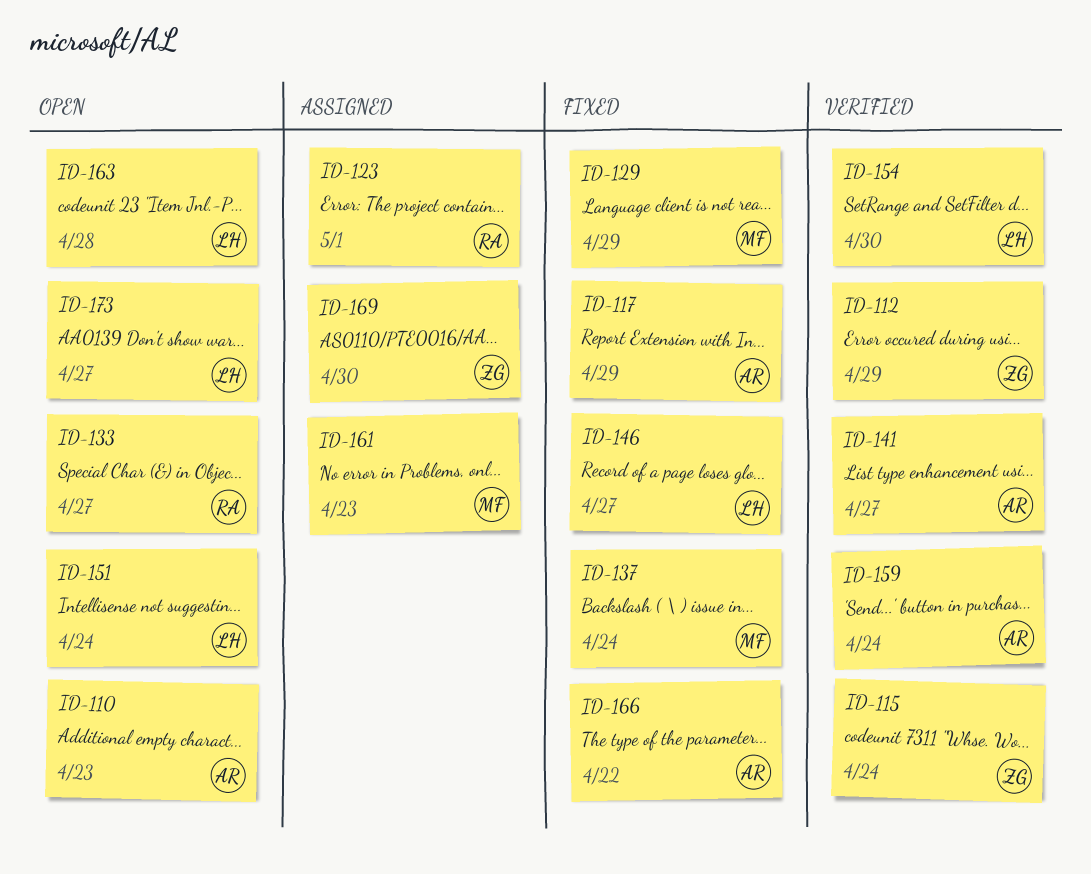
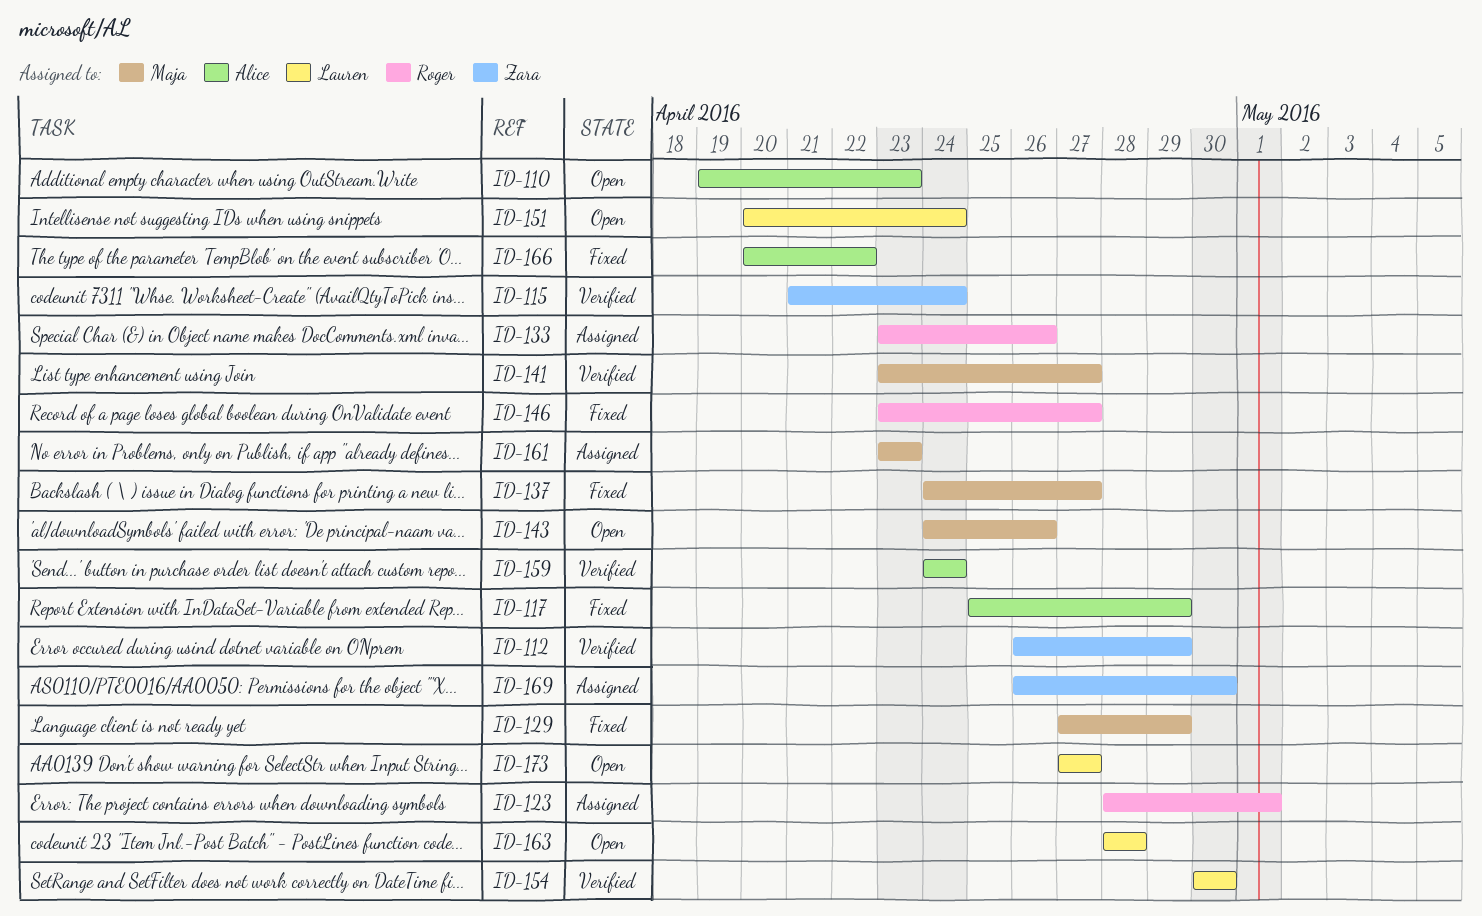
ID-133, status: Open -> Assigned
ID-133, due: Apr 27 -> Apr 26
ID-137, due: Apr 24 -> Apr 27
ID-141, owner: Alice -> Maja
ID-143: none -> present
ID-146, owner: Lauren -> Roger

